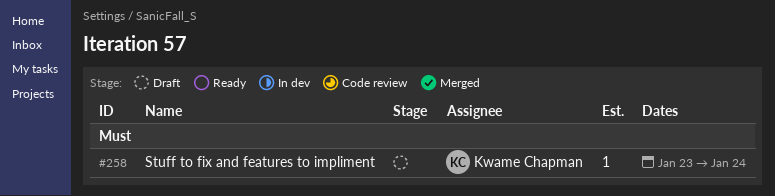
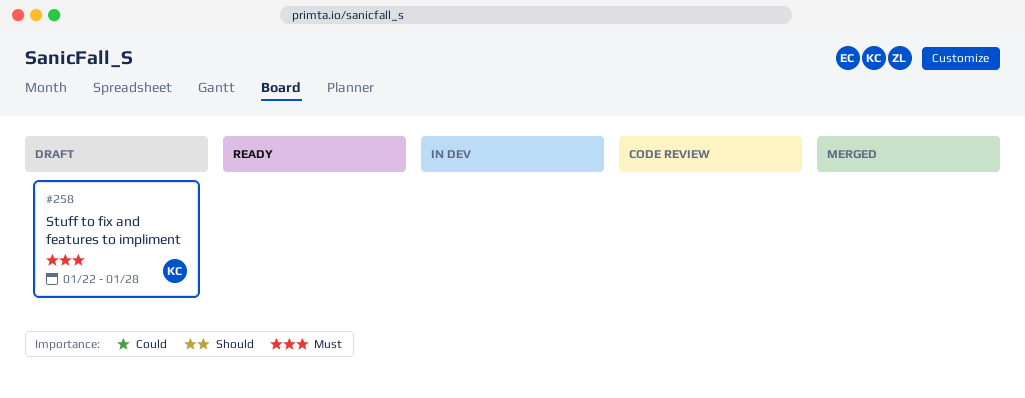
#258, start: Jan 23 -> Jan 22
#258, due: Jan 24 -> Jan 28

